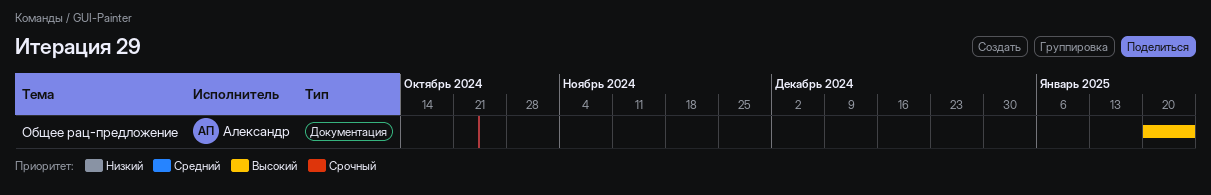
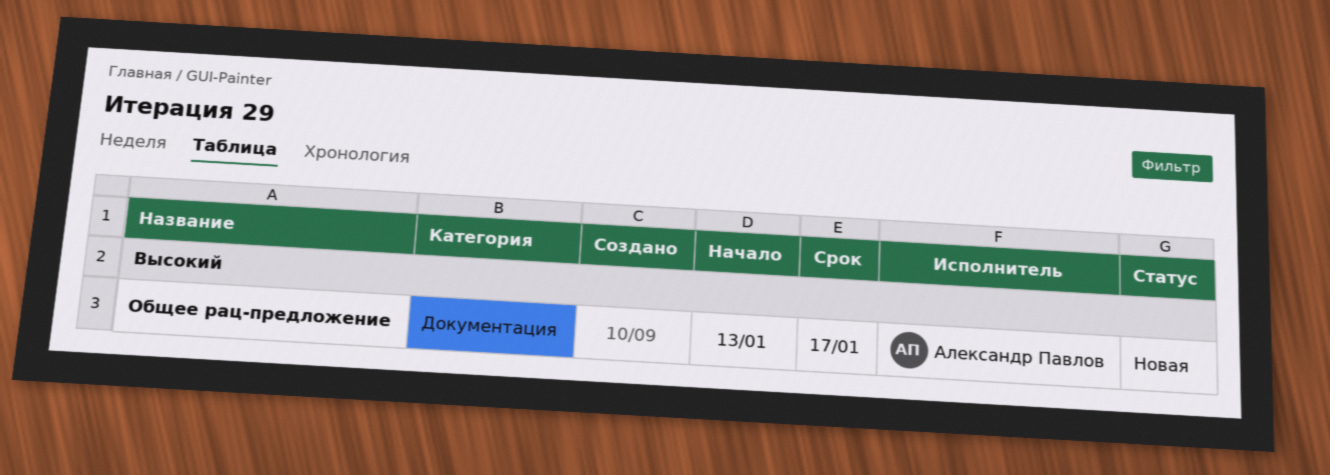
Общее рац-предложение, start: Jan 20 -> Jan 13
Общее рац-предложение, due: Jan 24 -> Jan 17

